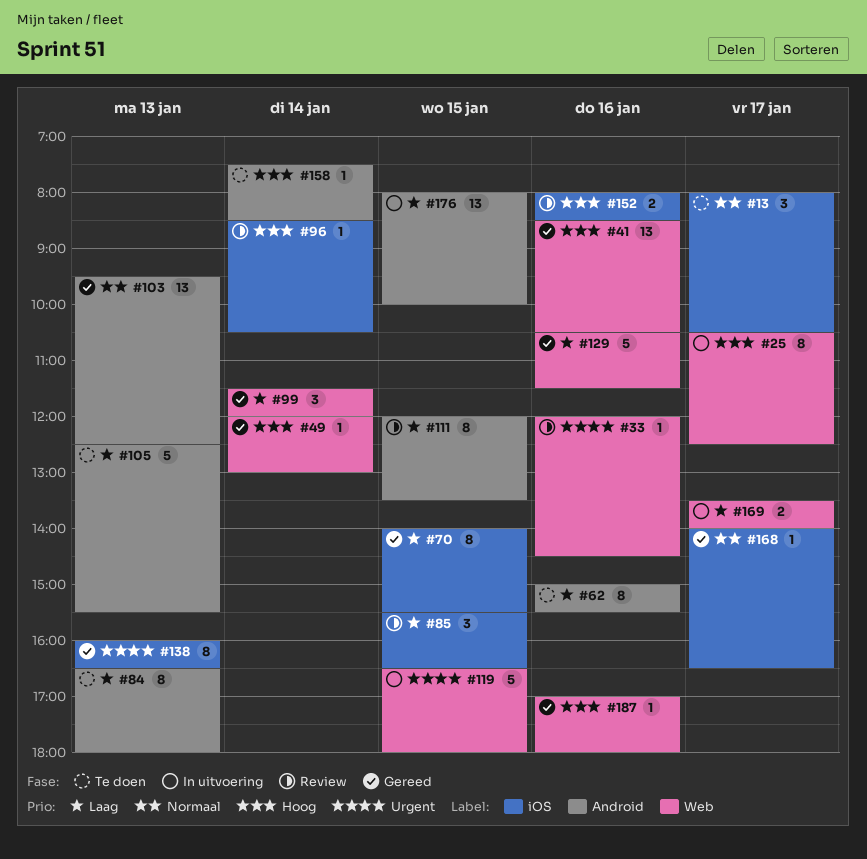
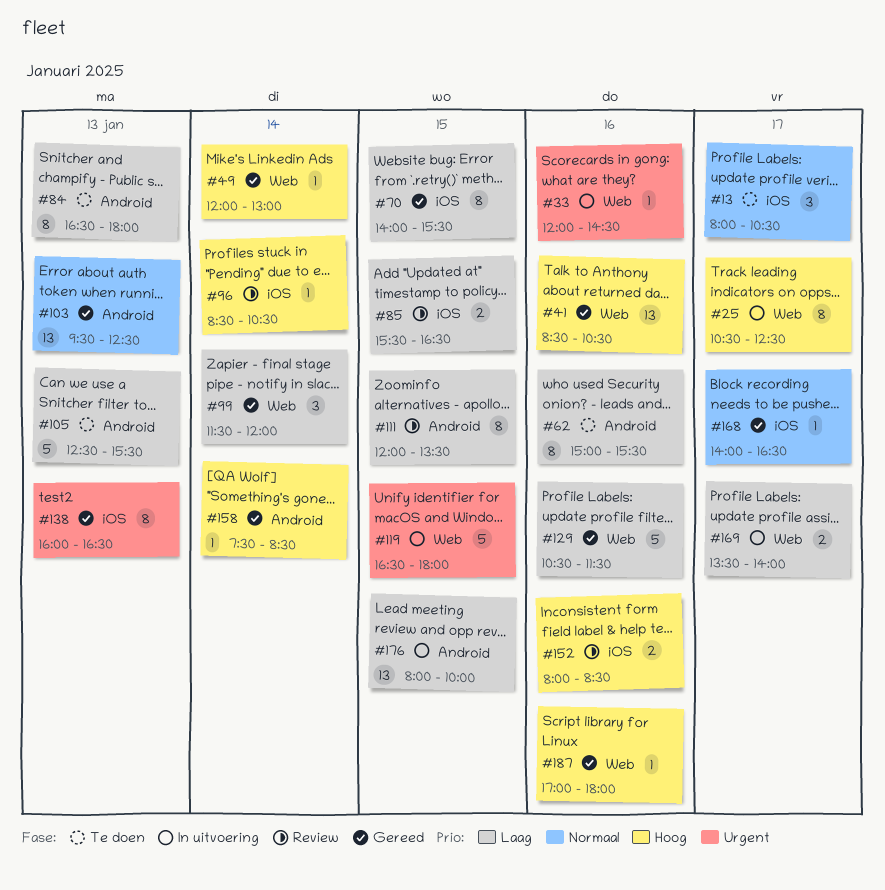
#33, status: Review -> In uitvoering
#85, estimate: 3 -> 2
#158, status: Te doen -> Gereed

